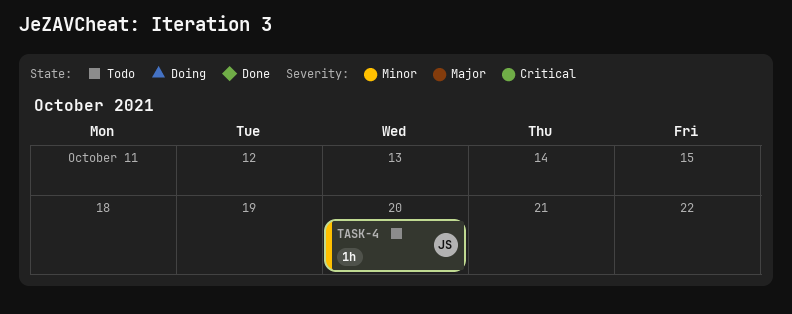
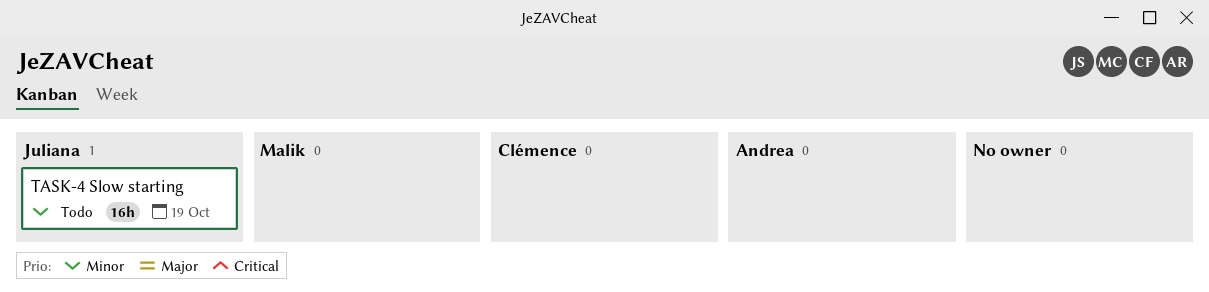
TASK-4, estimate: 1h -> 16h
TASK-4, due: Oct 20 -> Oct 19

